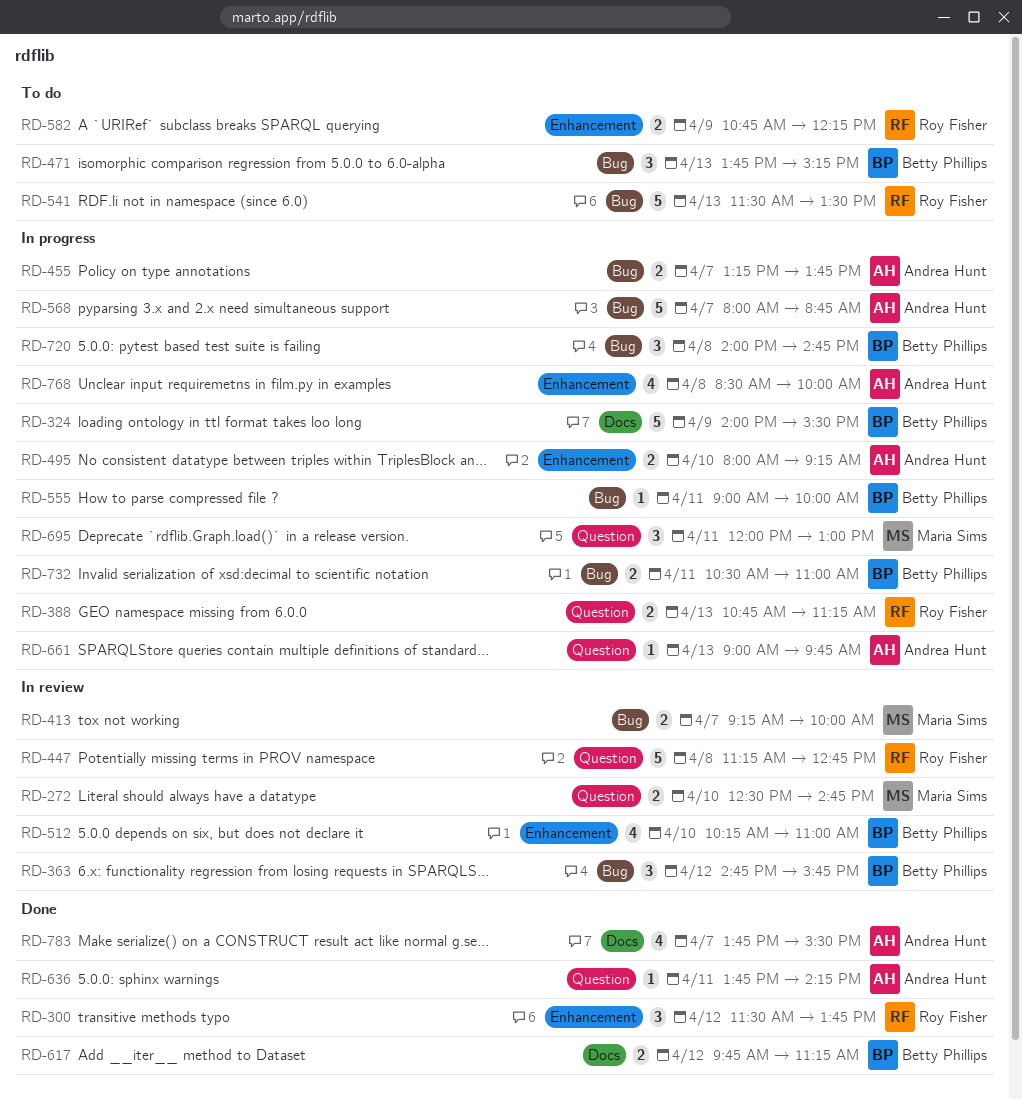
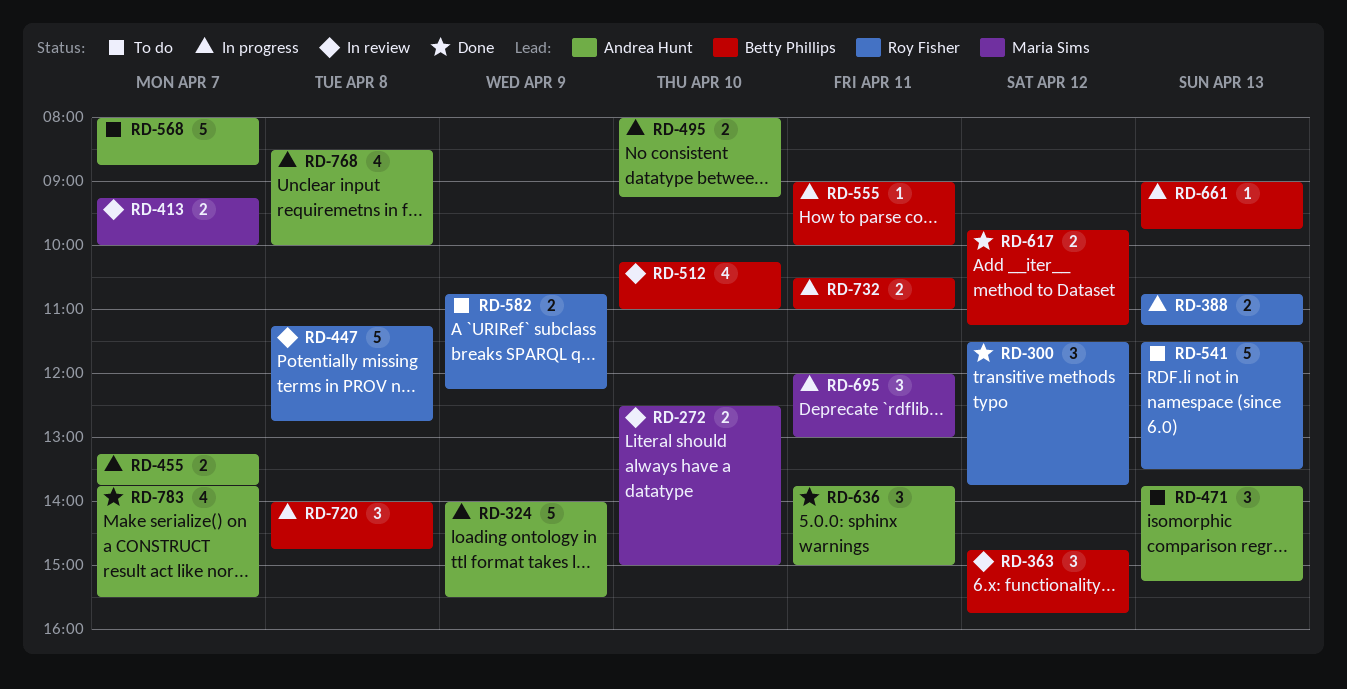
RD-272, ends: 14:45 -> 15:00
RD-324, owner: Betty Phillips -> Andrea Hunt
RD-471, owner: Betty Phillips -> Andrea Hunt
RD-568, status: In progress -> To do
RD-636, estimate: 1 -> 3
RD-636, ends: 14:15 -> 15:00
RD-661, owner: Andrea Hunt -> Betty Phillips

